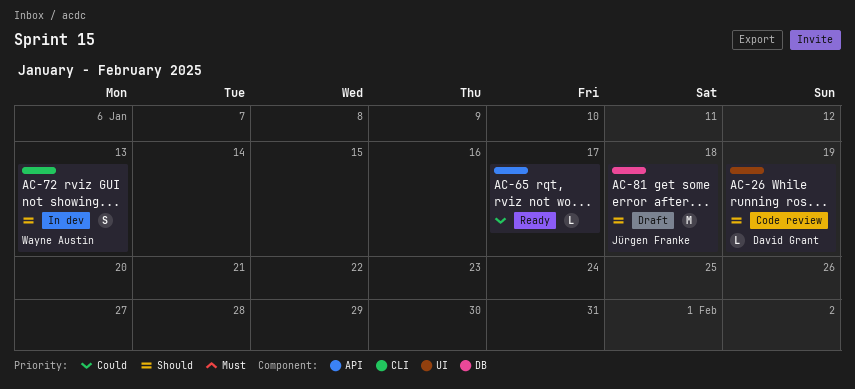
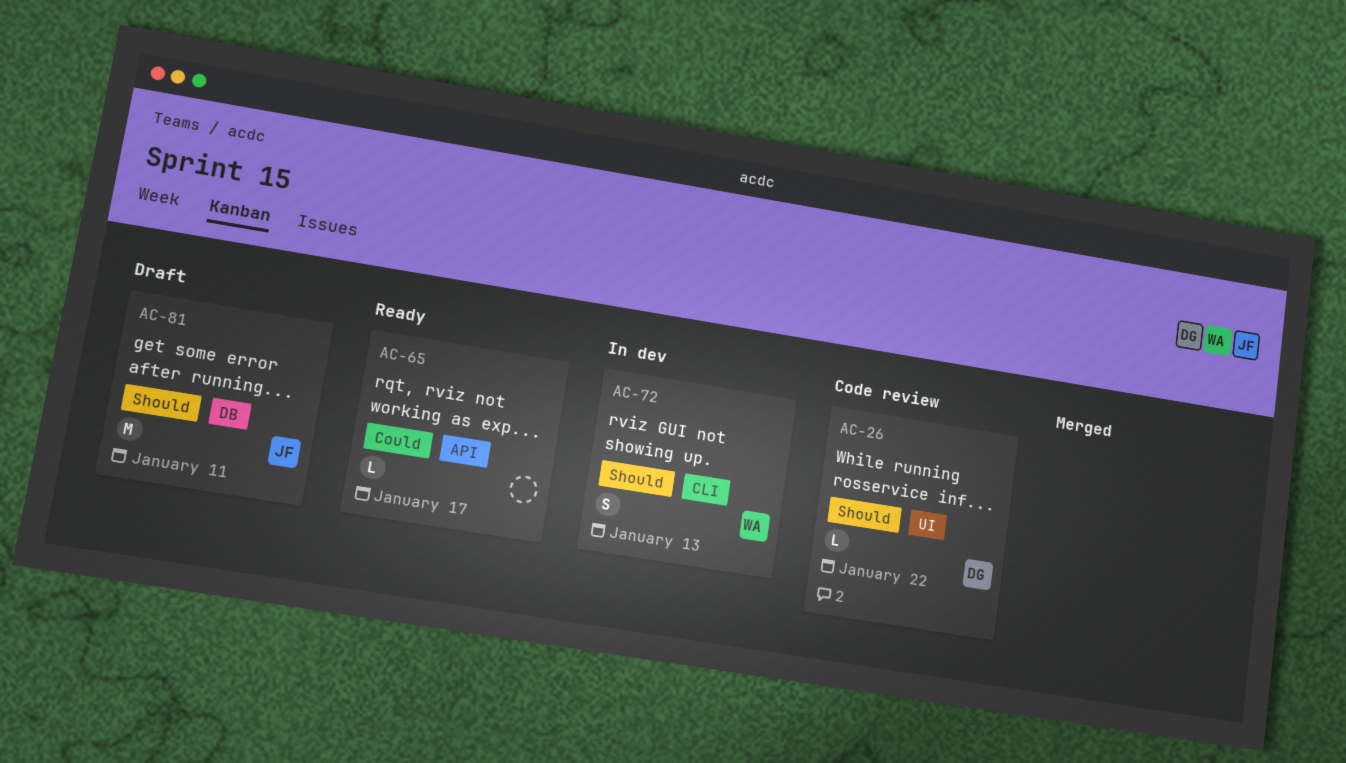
AC-26, due: Jan 19 -> Jan 22
AC-81, due: Jan 18 -> Jan 11

